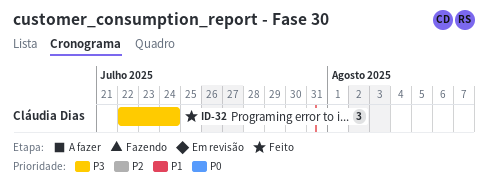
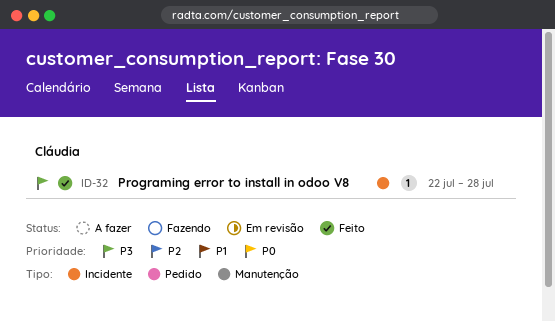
ID-32, estimate: 3 -> 1
ID-32, due: Jul 24 -> Jul 28

